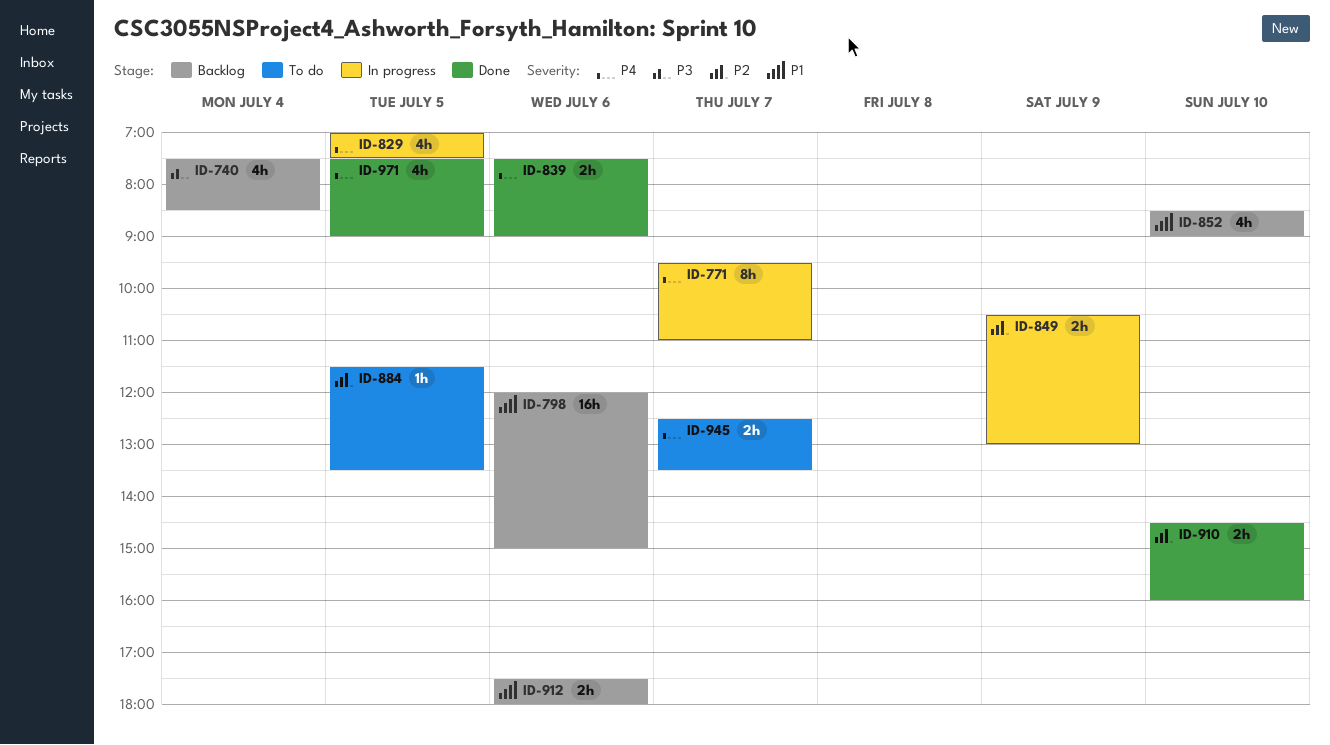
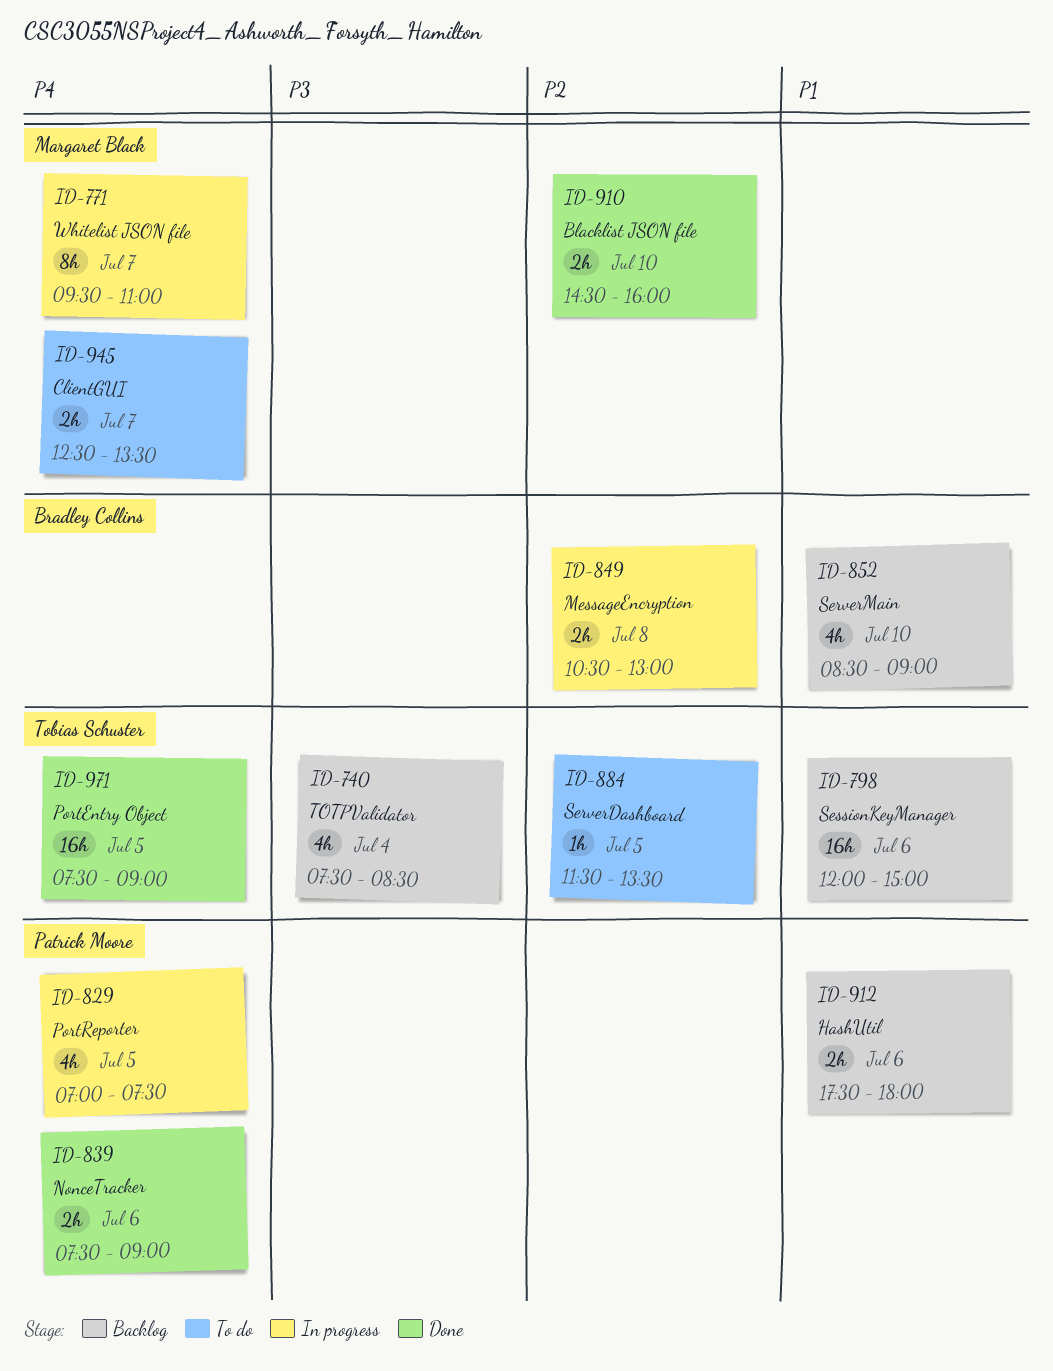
ID-849, day: Jul 9 -> Jul 8
ID-971, estimate: 4h -> 16h

